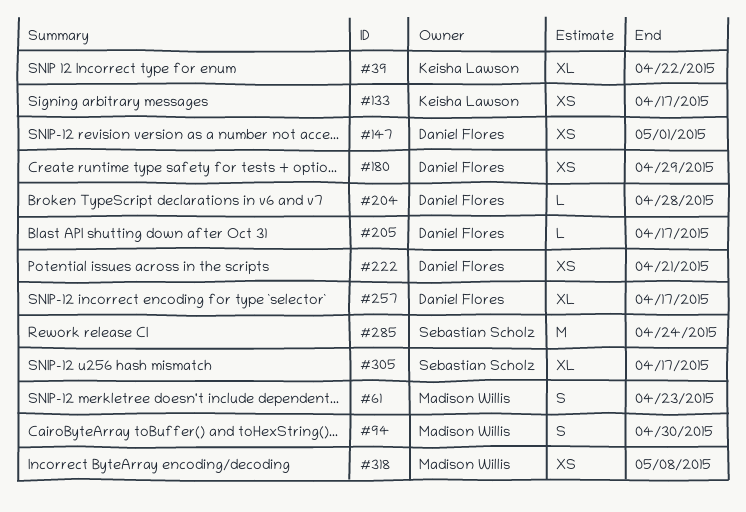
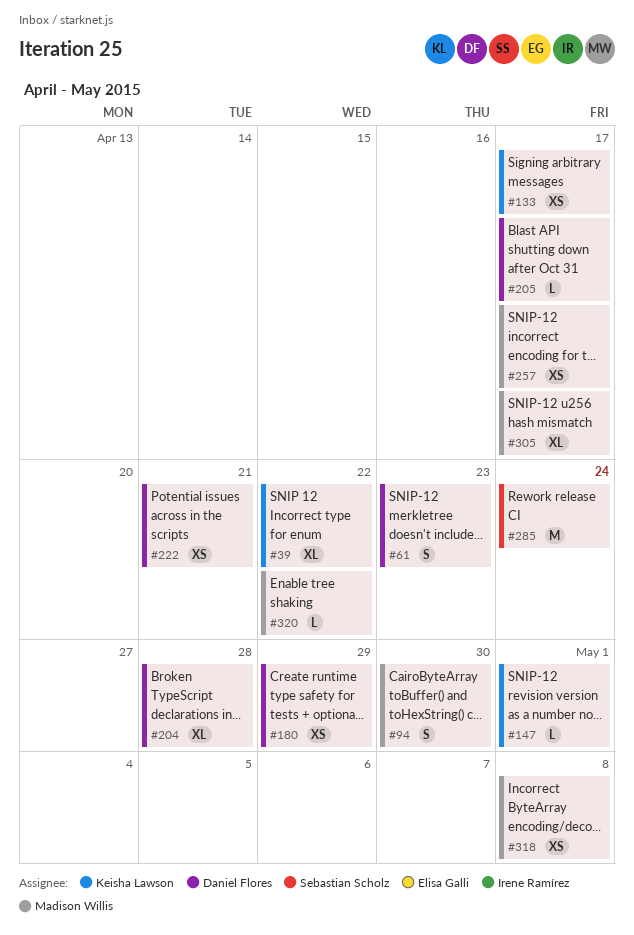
#61, owner: Madison Willis -> Daniel Flores
#147, owner: Daniel Flores -> Keisha Lawson
#147, estimate: XS -> L
#204, estimate: L -> XL
#257, owner: Daniel Flores -> Madison Willis
#257, estimate: XL -> XS
#305, owner: Sebastian Scholz -> Madison Willis
#320: none -> present

